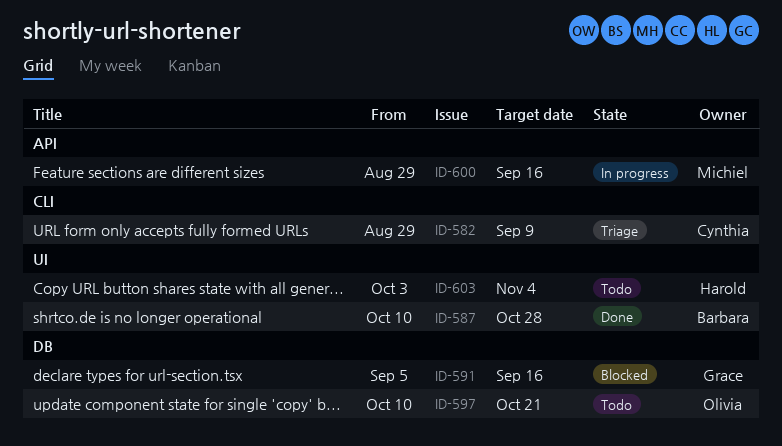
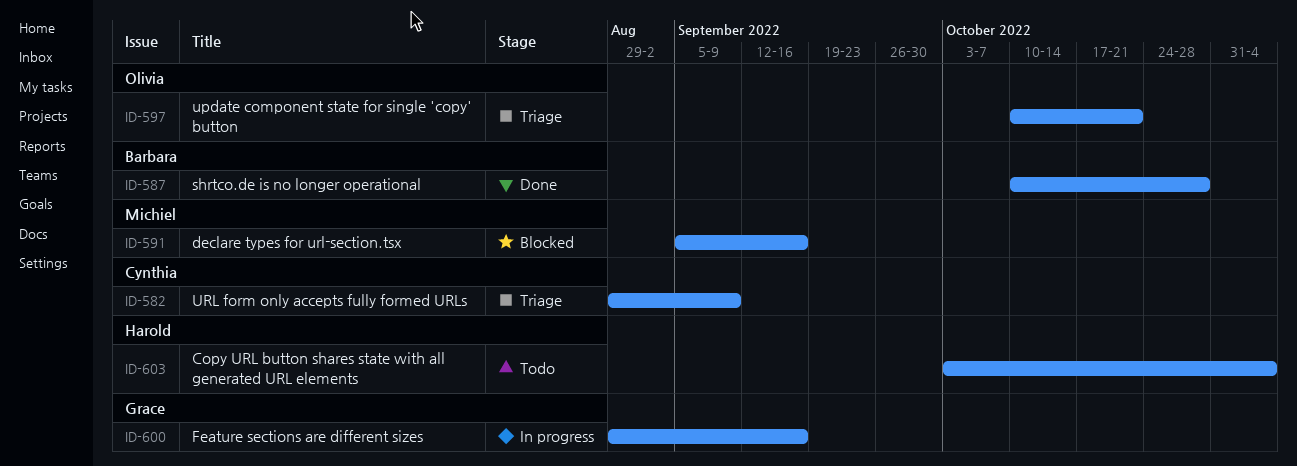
ID-591, owner: Grace -> Michiel
ID-597, status: Todo -> Triage
ID-600, owner: Michiel -> Grace

